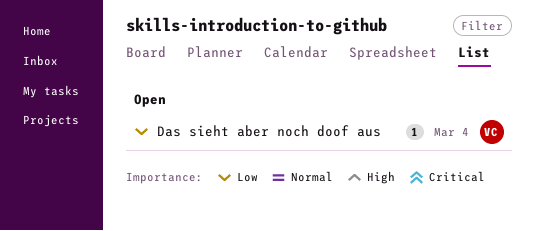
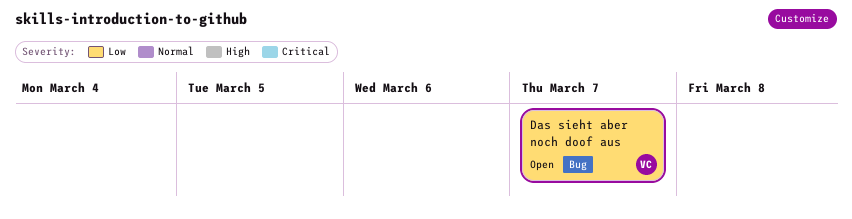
Das sieht aber noch doof aus, due: Mar 4 -> Mar 7

